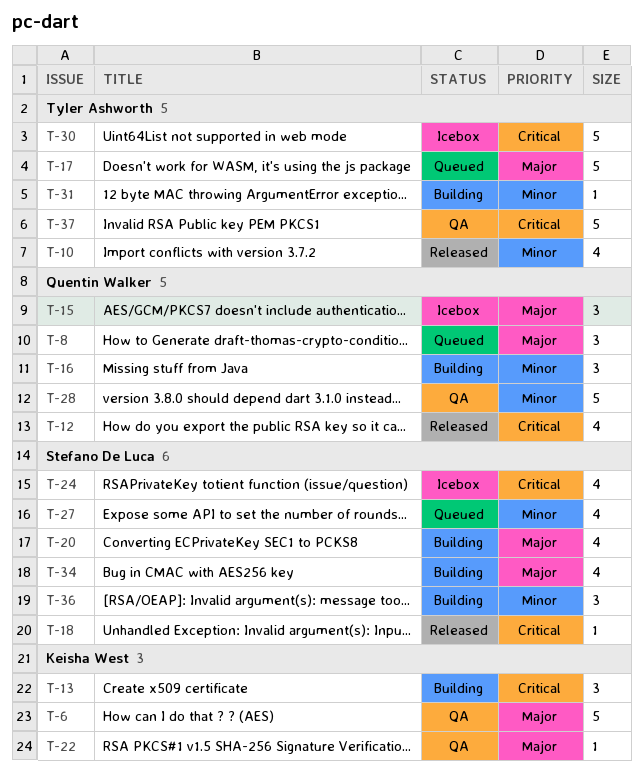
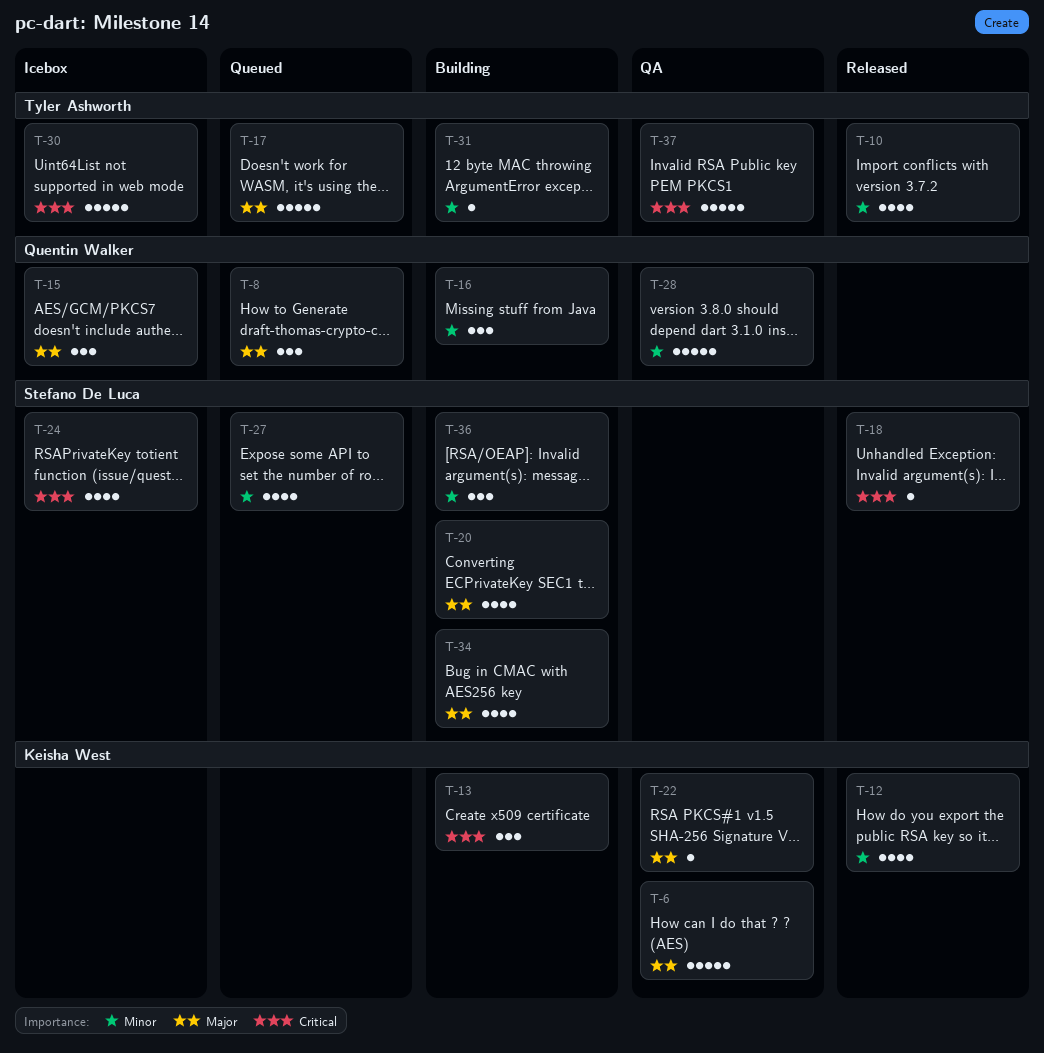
T-12, owner: Quentin Walker -> Keisha West
T-12, priority: Critical -> Minor

